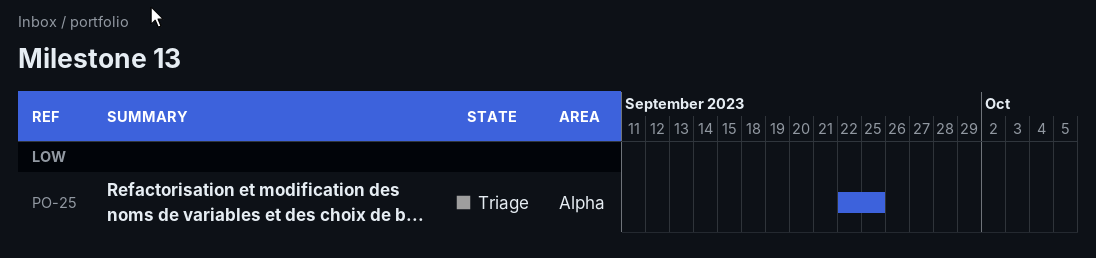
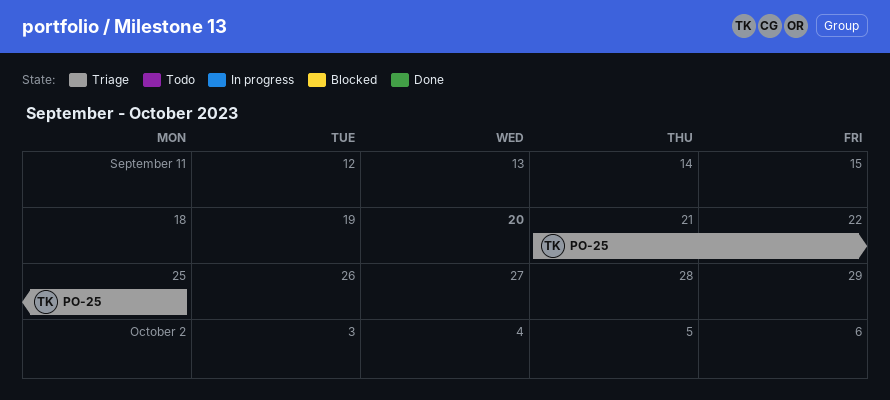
PO-25, start: Sep 22 -> Sep 21

